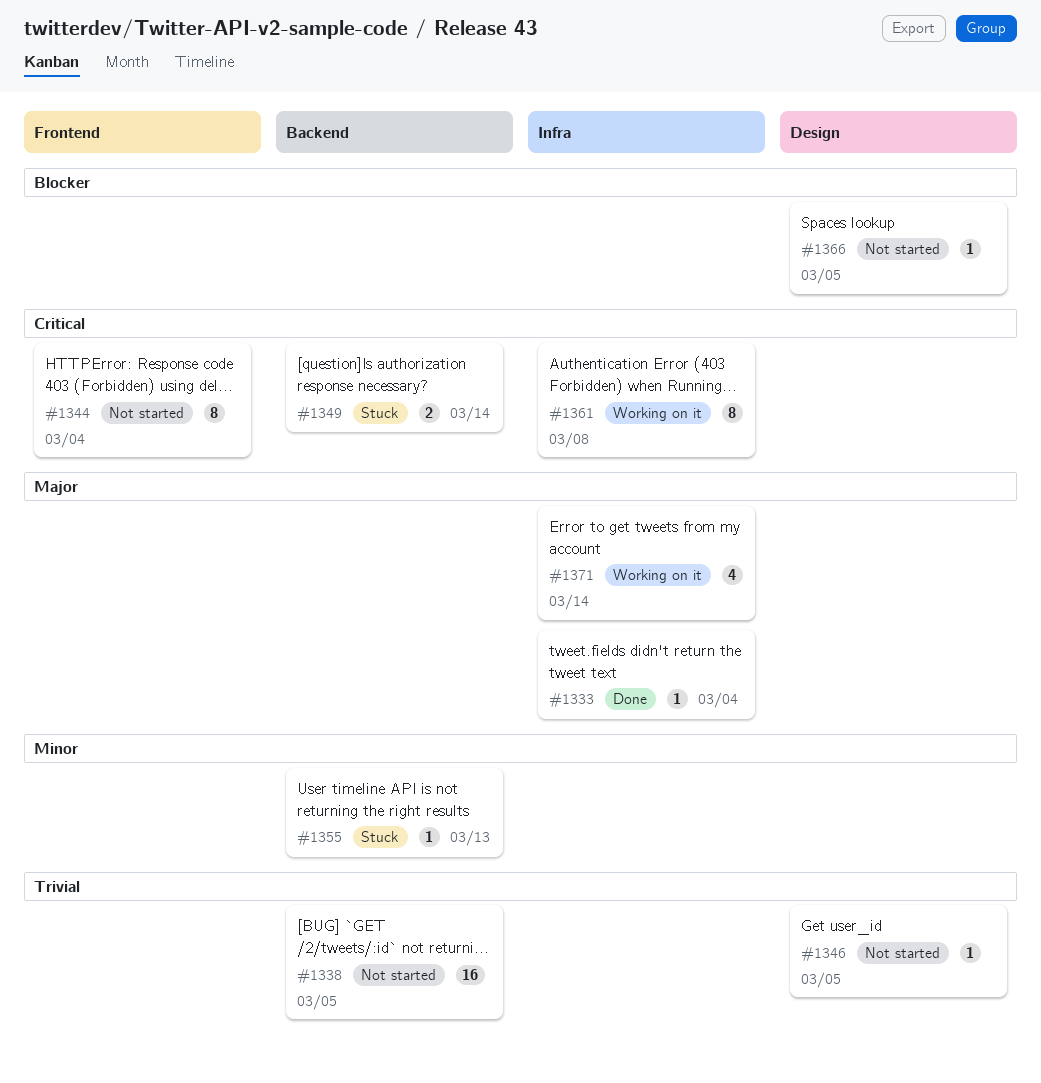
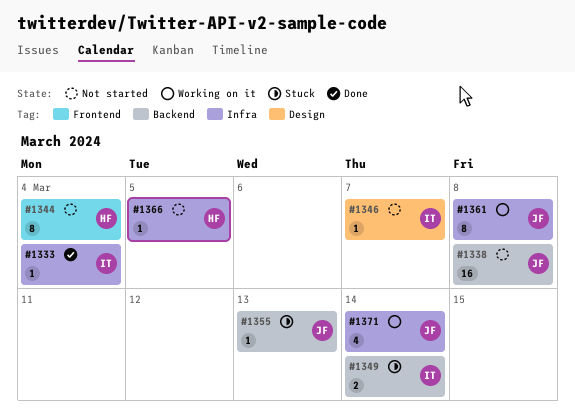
#1338, due: Mar 5 -> Mar 8
#1346, due: Mar 5 -> Mar 7
#1366, label: Design -> Infra

